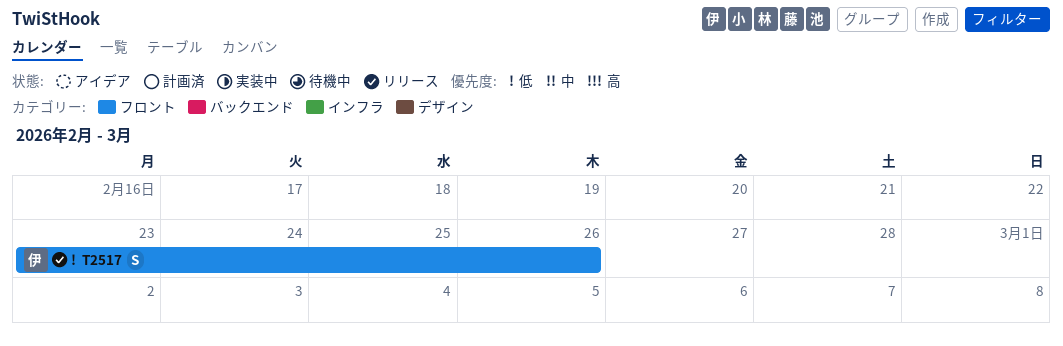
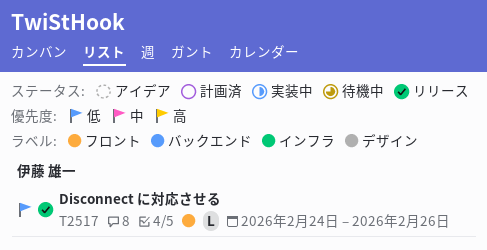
T2517, estimate: S -> L
T2517, start: Feb 23 -> Feb 24

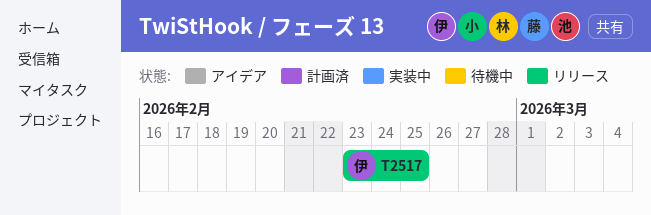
T2517, start: Feb 24 -> Feb 23
T2517, due: Feb 26 -> Feb 25

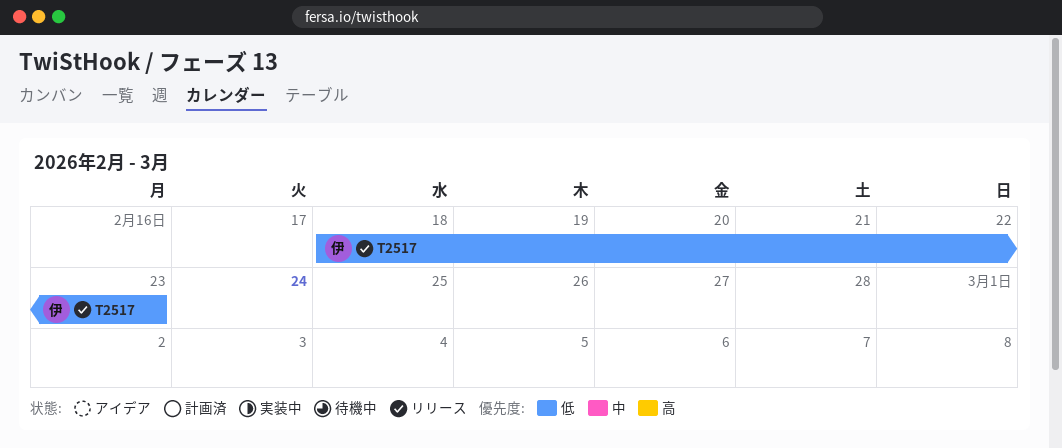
T2517, start: Feb 23 -> Feb 18
T2517, due: Feb 25 -> Feb 23

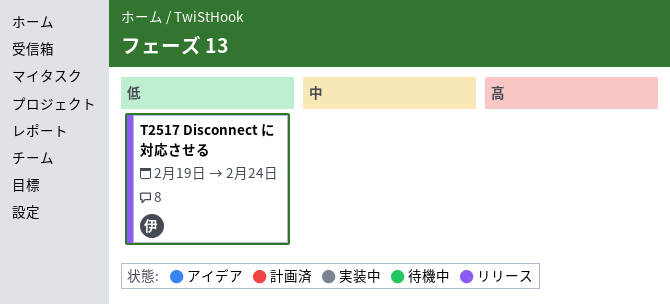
T2517, start: Feb 18 -> Feb 19
T2517, due: Feb 23 -> Feb 24

